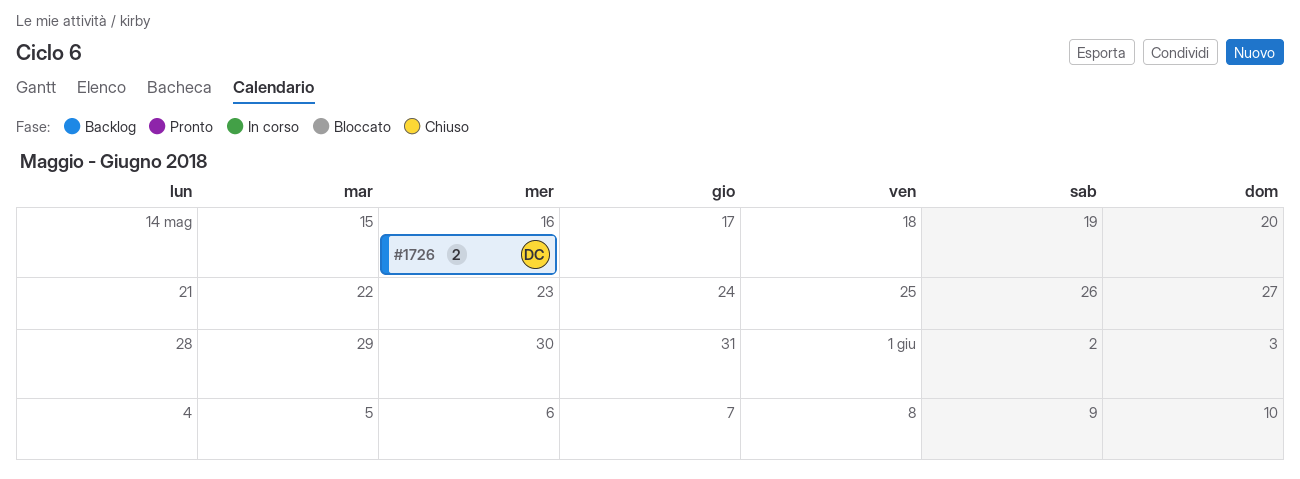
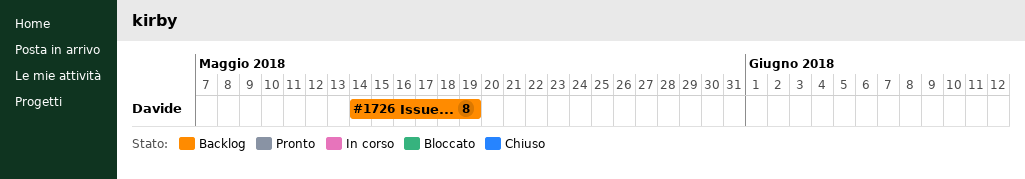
#1726, estimate: 2 -> 8
#1726, due: May 16 -> May 19

